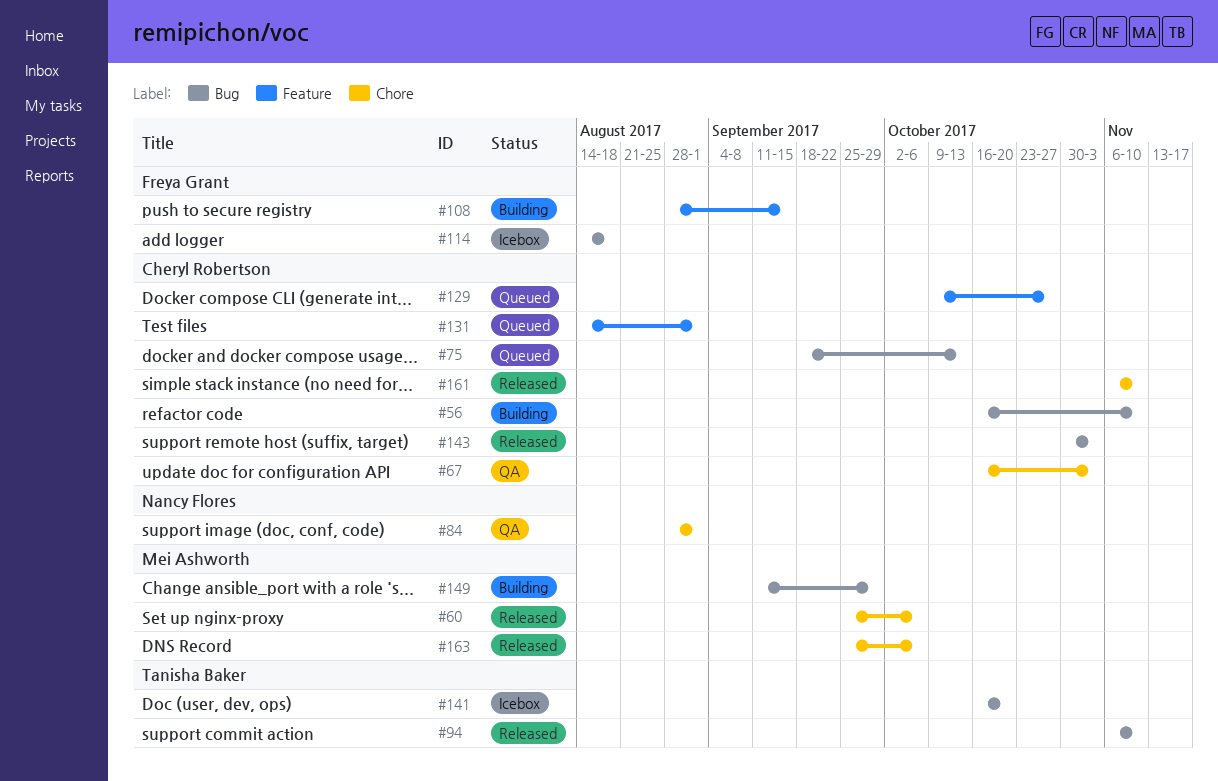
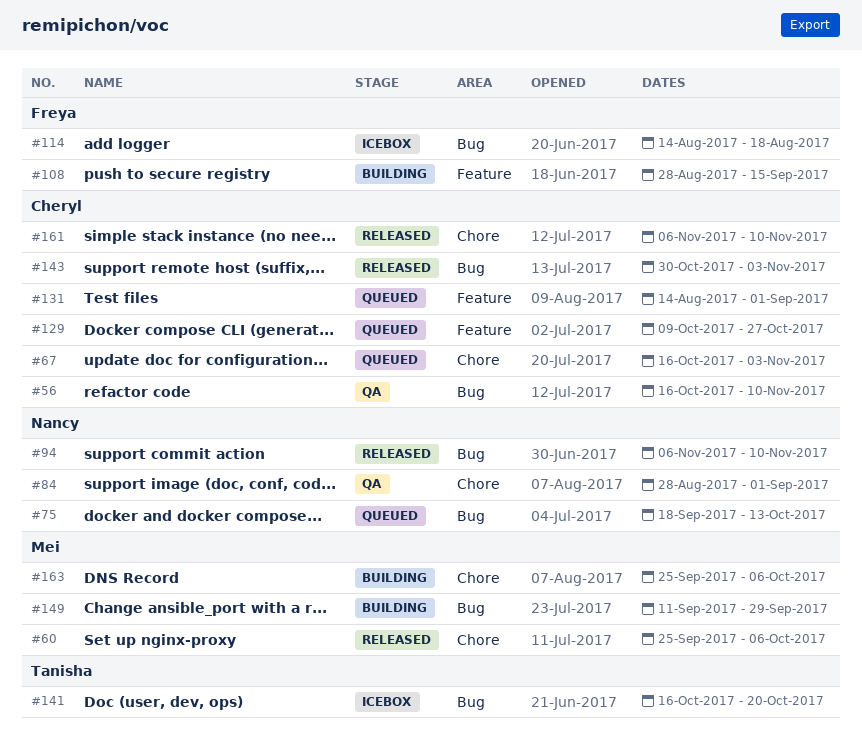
#56, status: Building -> QA
#67, status: QA -> Queued
#75, owner: Cheryl Robertson -> Nancy Flores
#94, owner: Tanisha Baker -> Nancy Flores
#163, status: Released -> Building

